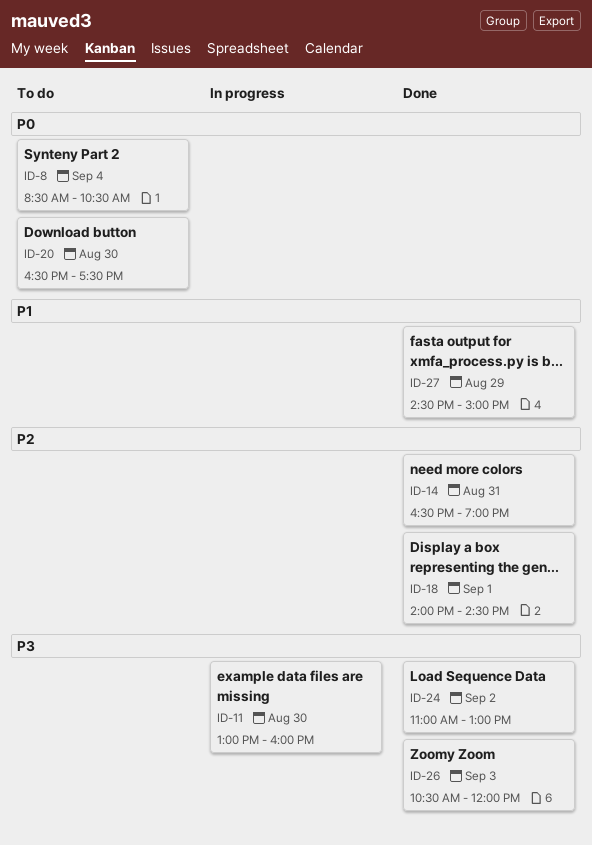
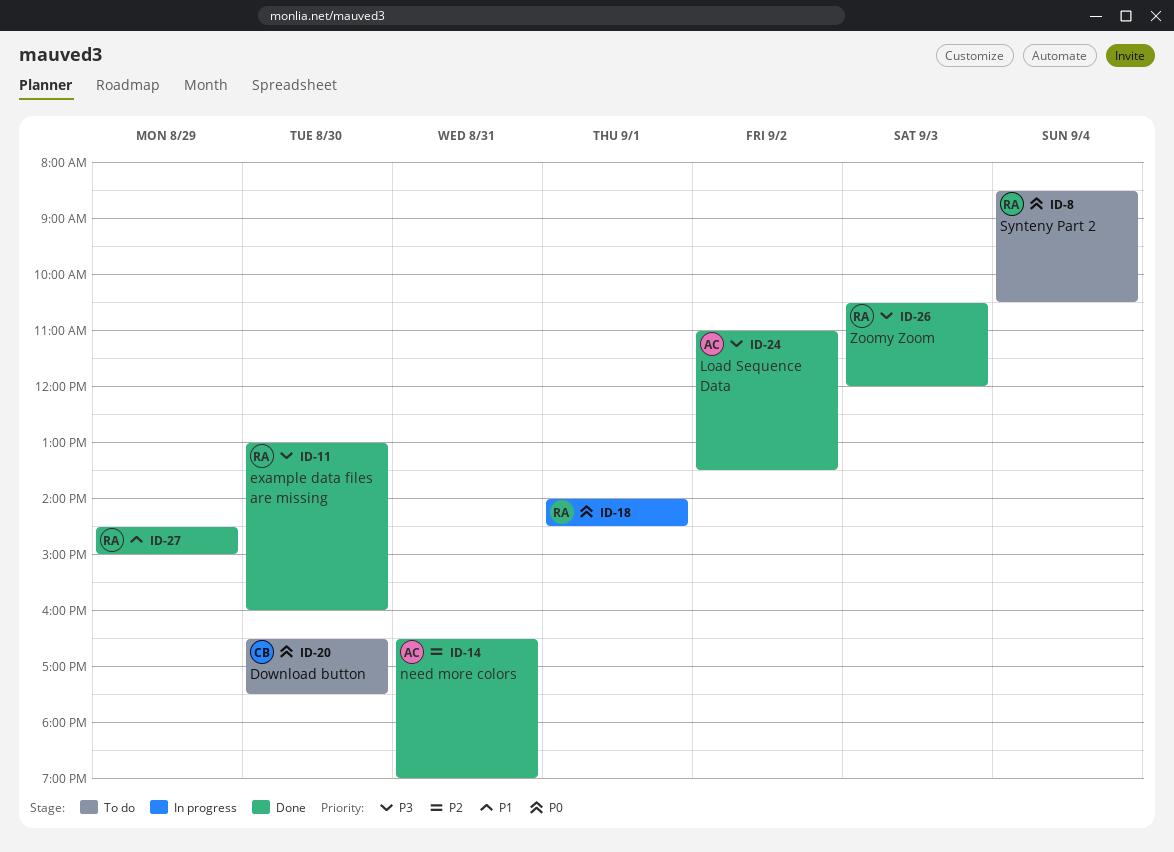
ID-11, status: In progress -> Done
ID-18, status: Done -> In progress
ID-18, priority: P2 -> P0
ID-24, ends: 13:00 -> 13:30

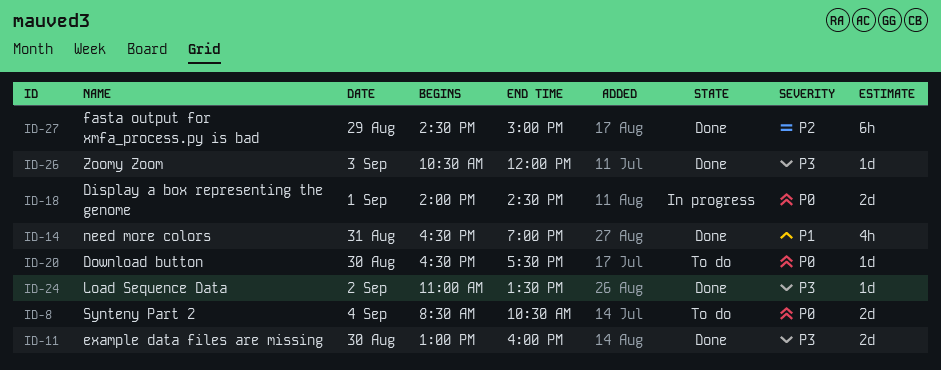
ID-14, priority: P2 -> P1
ID-27, priority: P1 -> P2

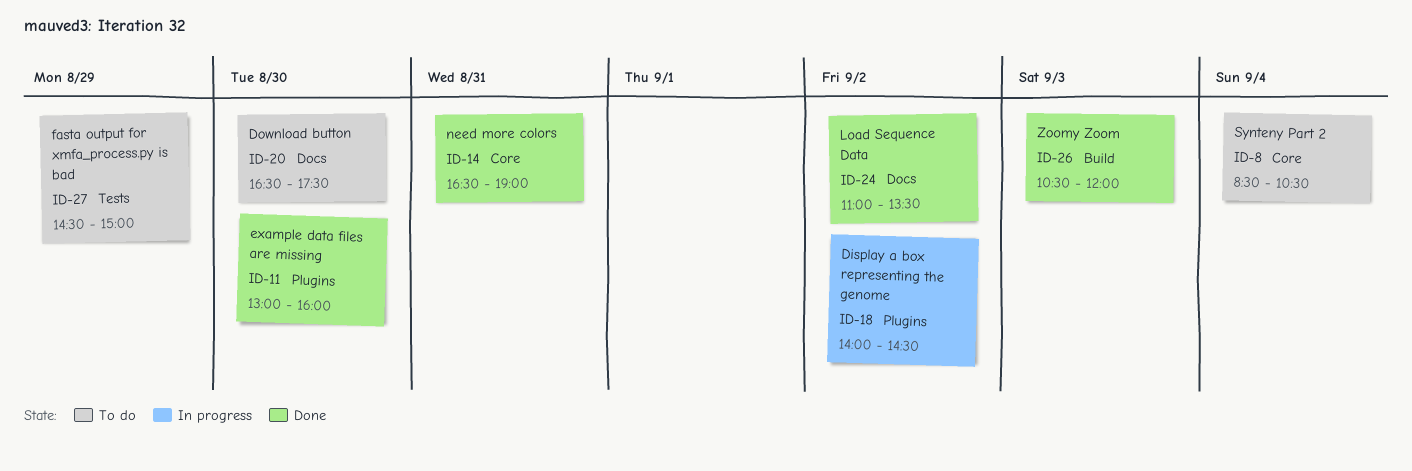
ID-18, day: Sep 1 -> Sep 2
ID-27, status: Done -> To do

